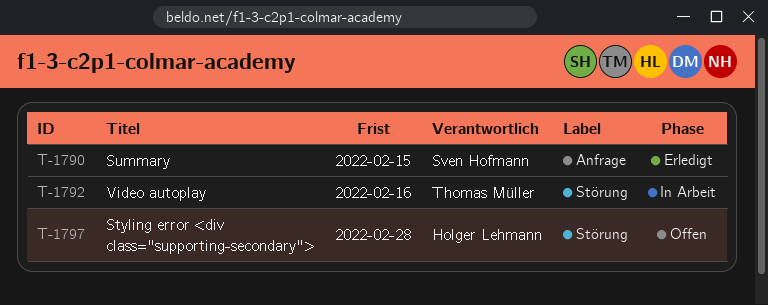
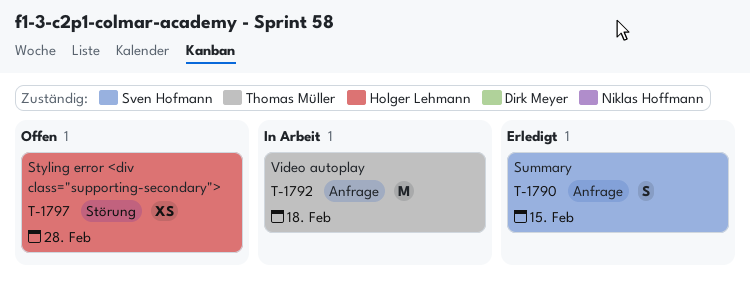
T-1792, label: Störung -> Anfrage
T-1792, due: Feb 16 -> Feb 18

